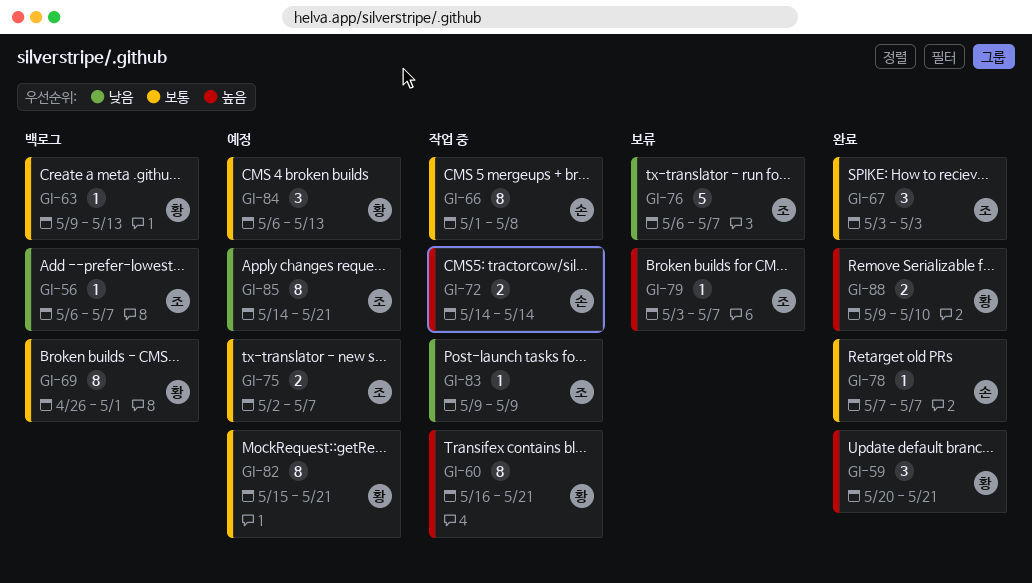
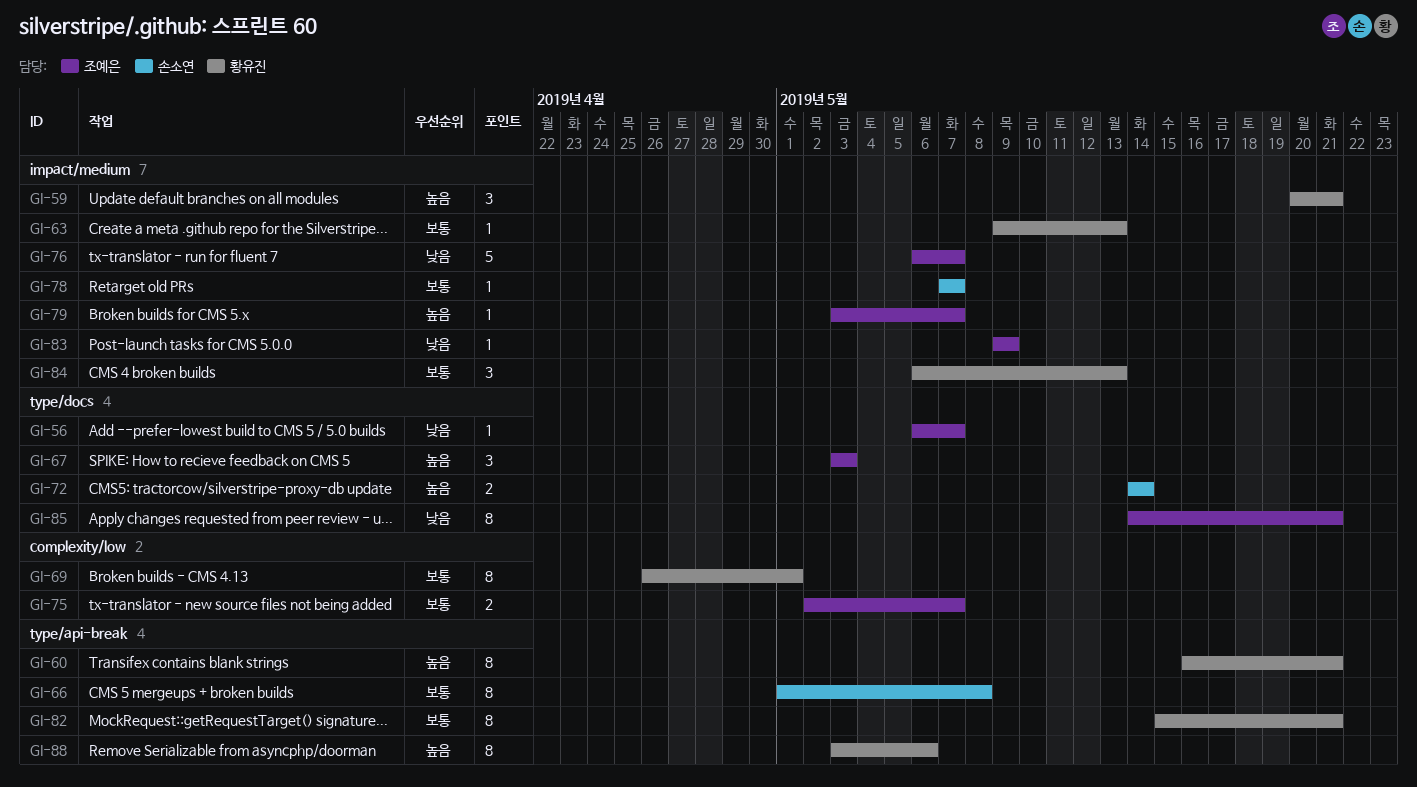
GI-67, priority: 보통 -> 높음
GI-88, estimate: 2 -> 8
GI-88, start: May 9 -> May 3
GI-88, due: May 10 -> May 6

